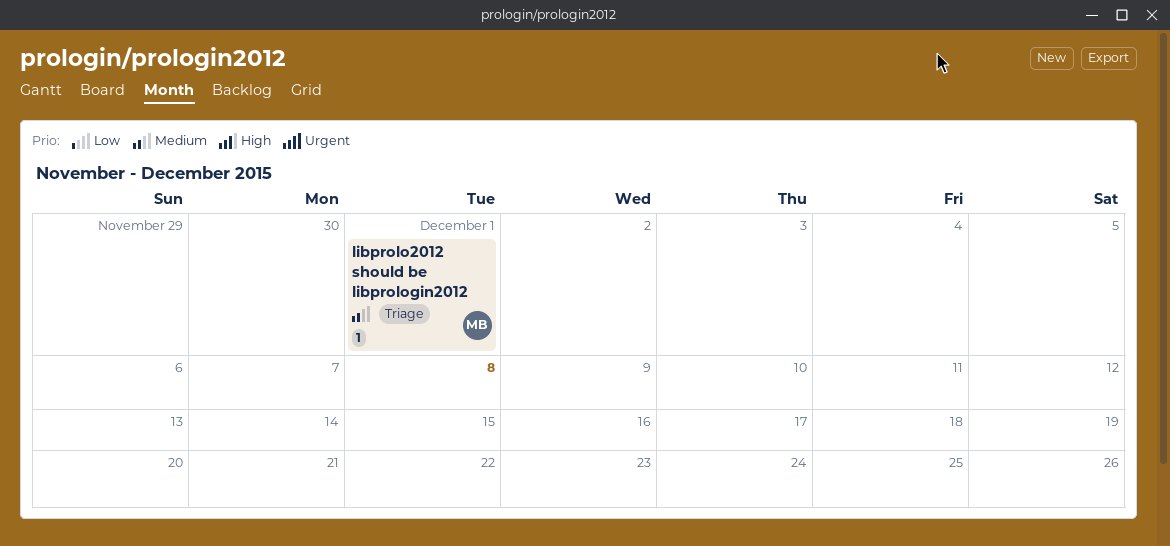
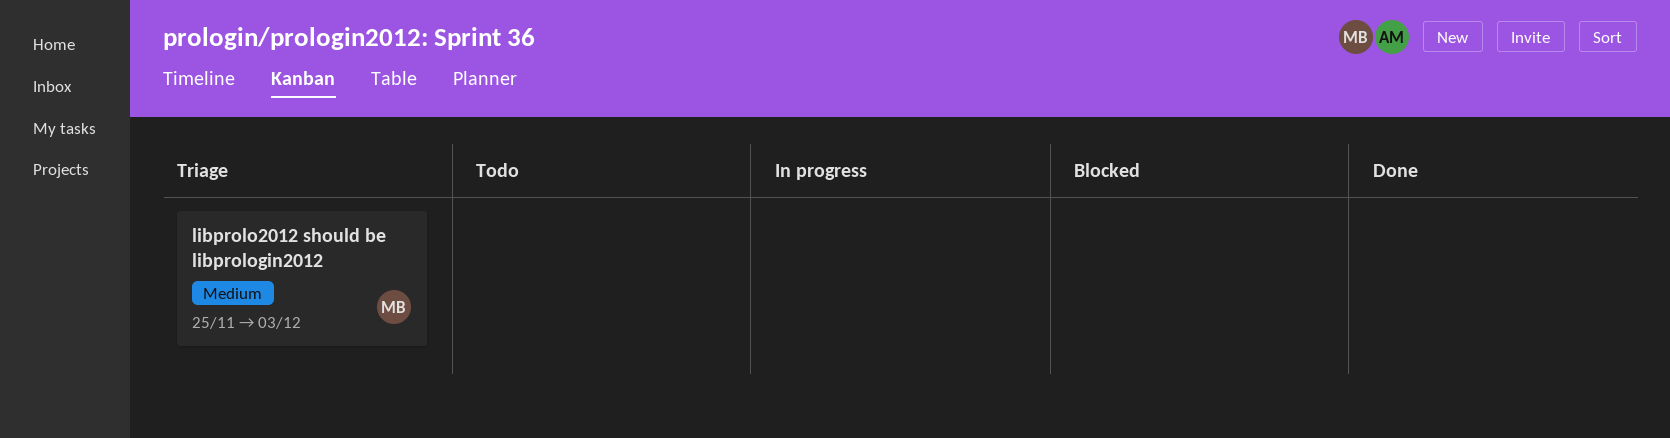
libprolo2012 should be libprologin2012, due: Dec 1 -> Dec 3

